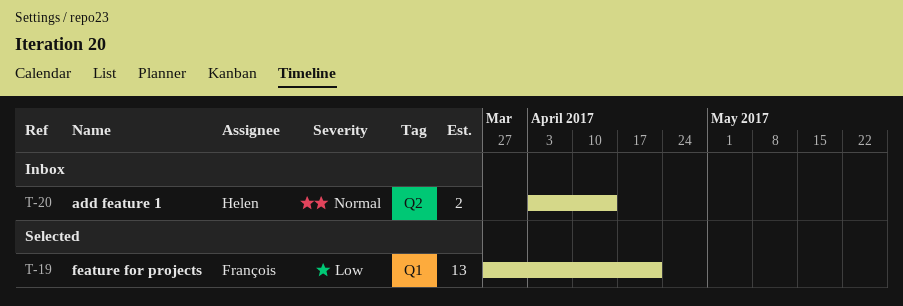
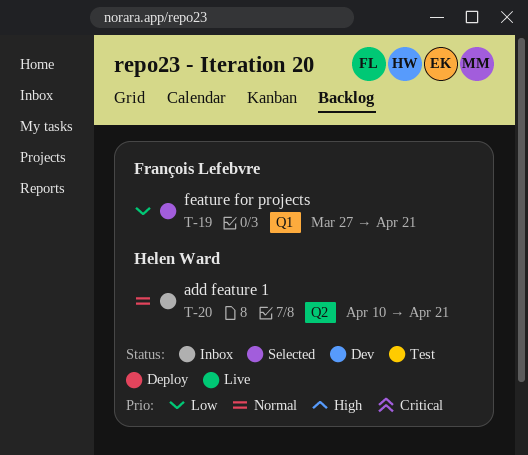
T-20, start: Apr 3 -> Apr 10
T-20, due: Apr 14 -> Apr 21

